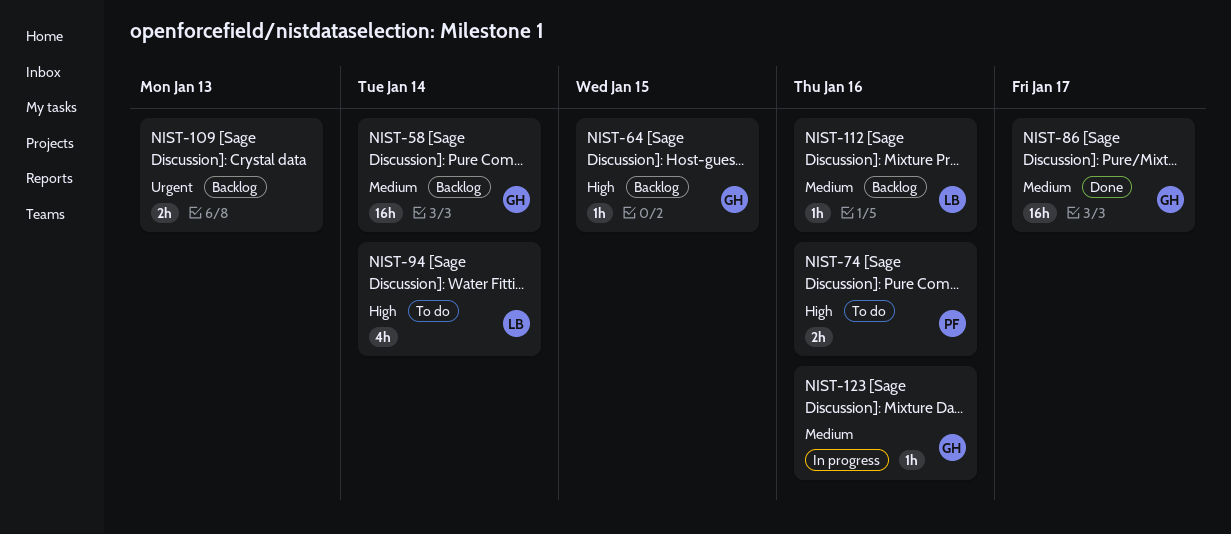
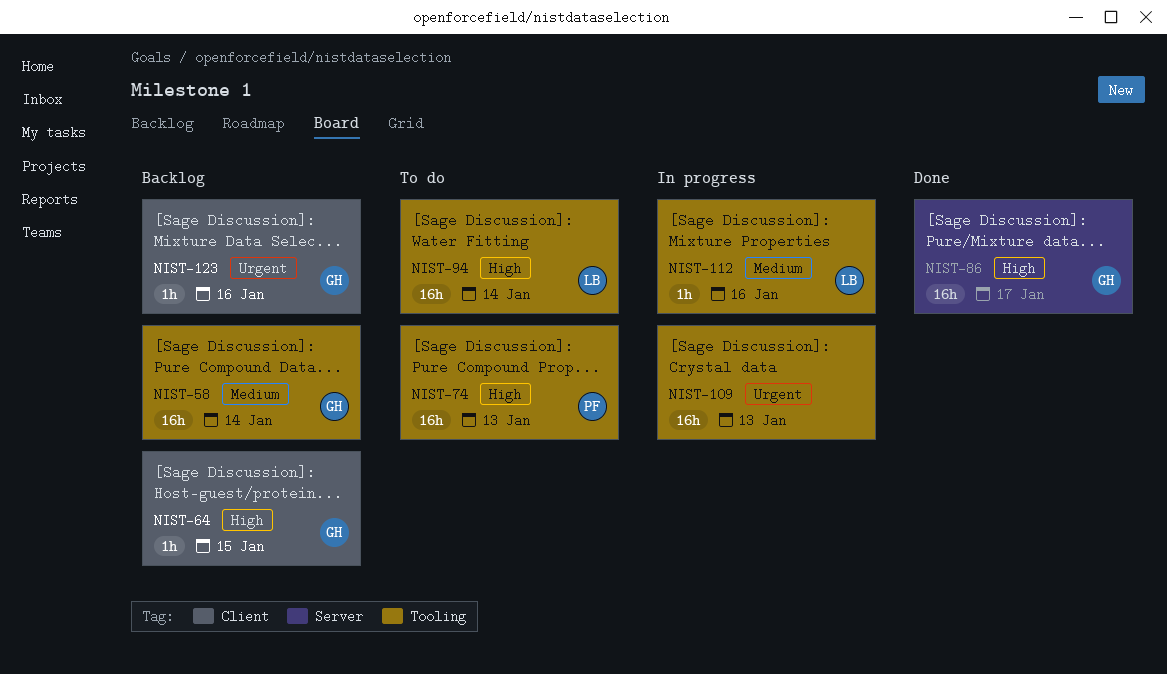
NIST-74, estimate: 2h -> 16h
NIST-74, due: Jan 16 -> Jan 13
NIST-86, priority: Medium -> High
NIST-94, estimate: 4h -> 16h
NIST-109, status: Backlog -> In progress
NIST-109, estimate: 2h -> 16h
NIST-112, status: Backlog -> In progress
NIST-123, status: In progress -> Backlog
NIST-123, priority: Medium -> Urgent

